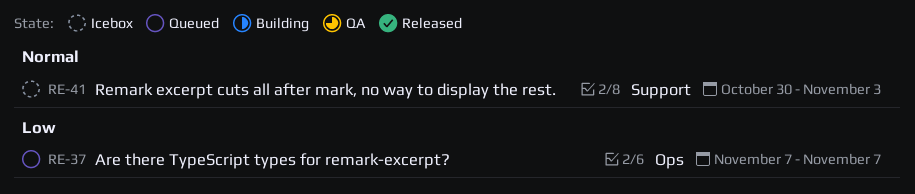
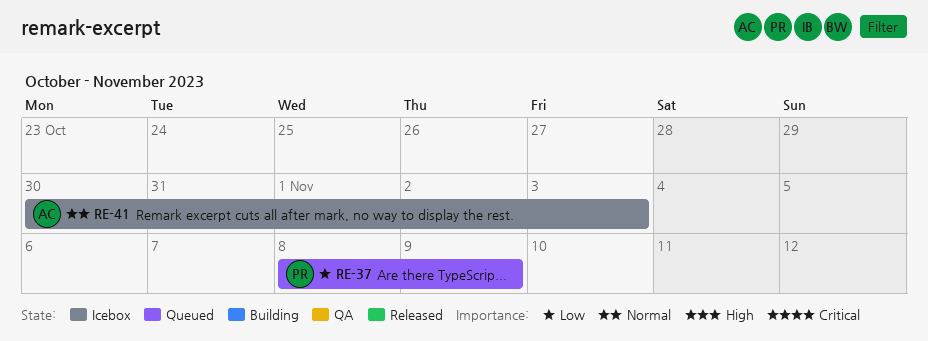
RE-37, start: Nov 7 -> Nov 8
RE-37, due: Nov 7 -> Nov 9

